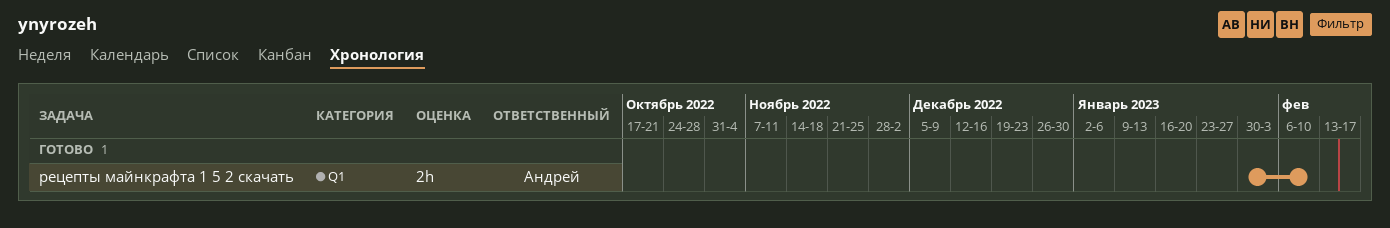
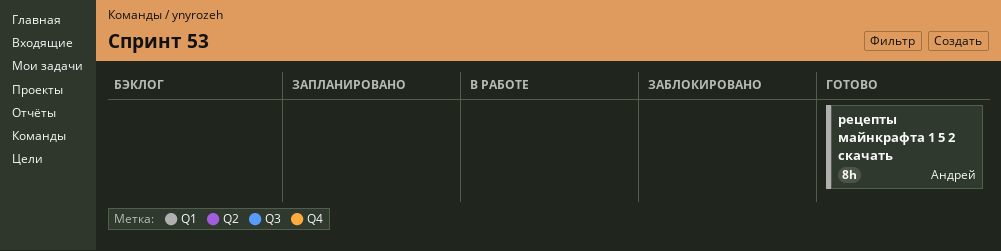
рецепты майнкрафта 1 5 2 скачать, estimate: 2h -> 8h

